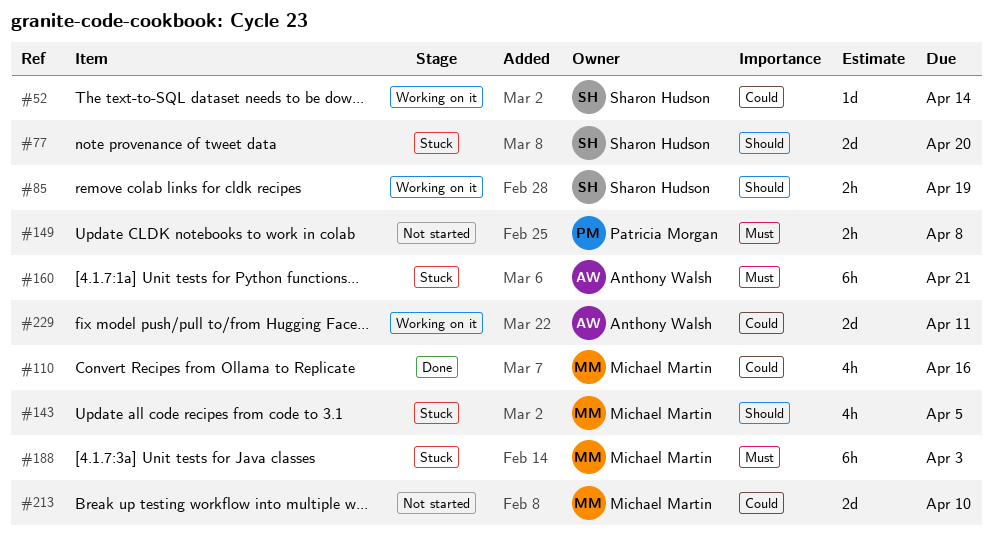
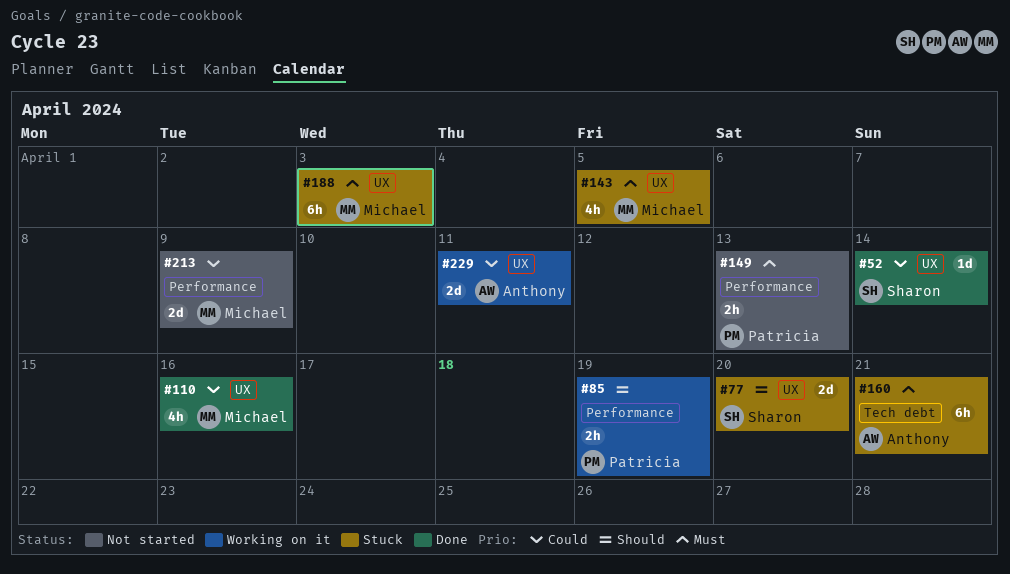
#52, status: Working on it -> Done
#85, owner: Sharon Hudson -> Patricia Morgan
#143, priority: Should -> Must
#149, due: Apr 8 -> Apr 13
#213, due: Apr 10 -> Apr 9

